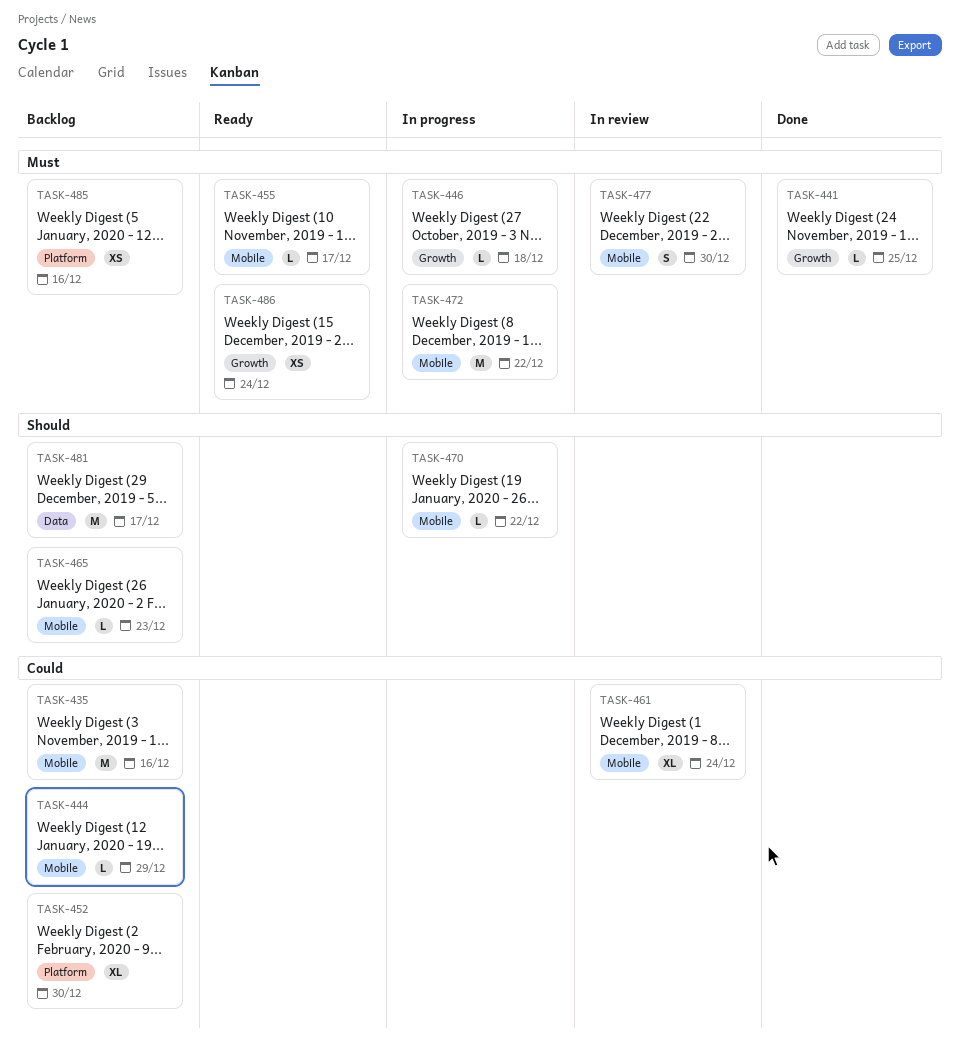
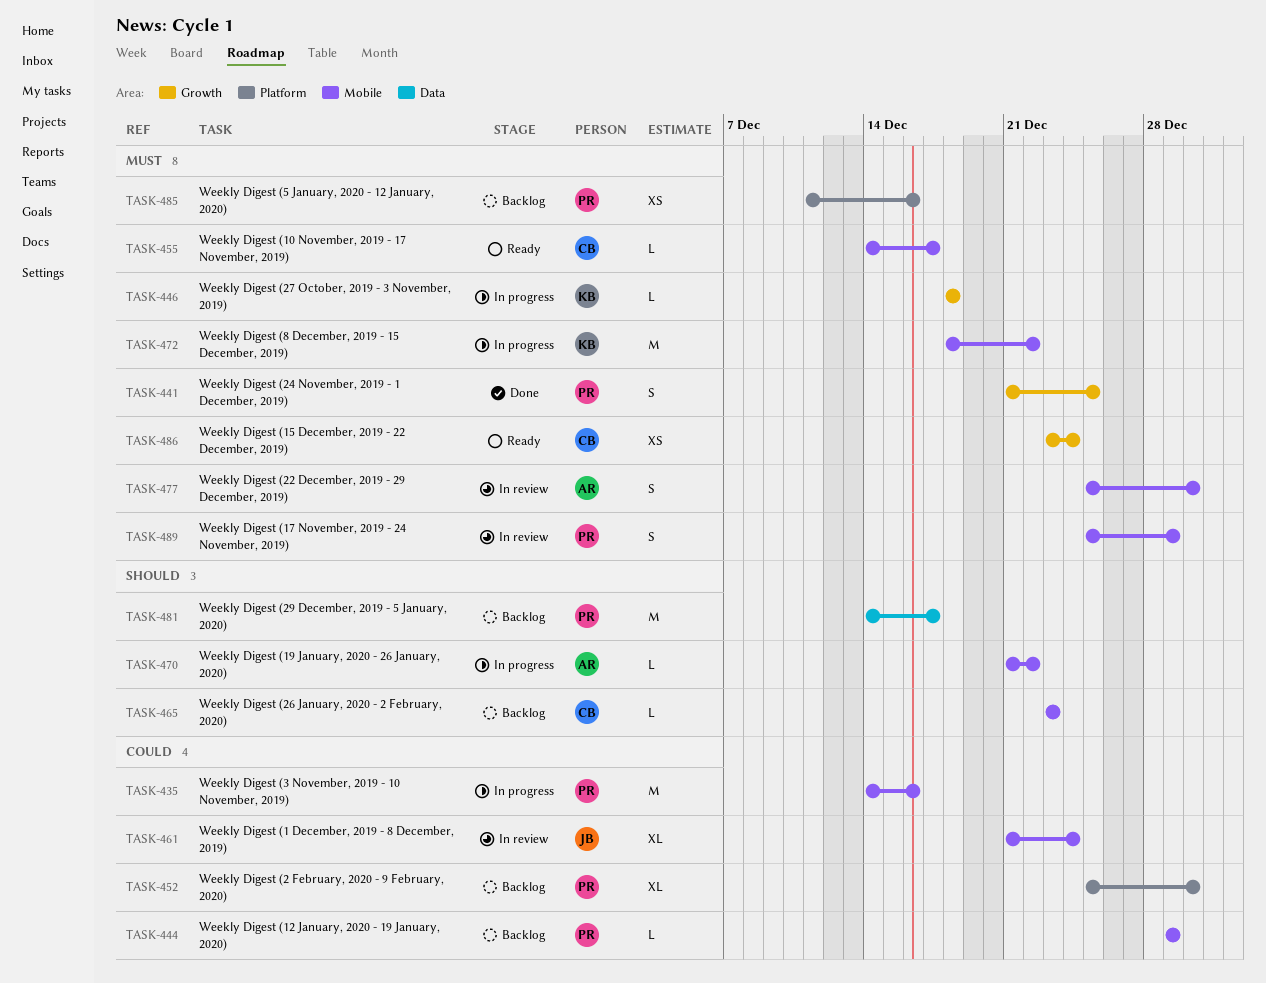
TASK-435, status: Backlog -> In progress
TASK-441, estimate: L -> S
TASK-489: none -> present

